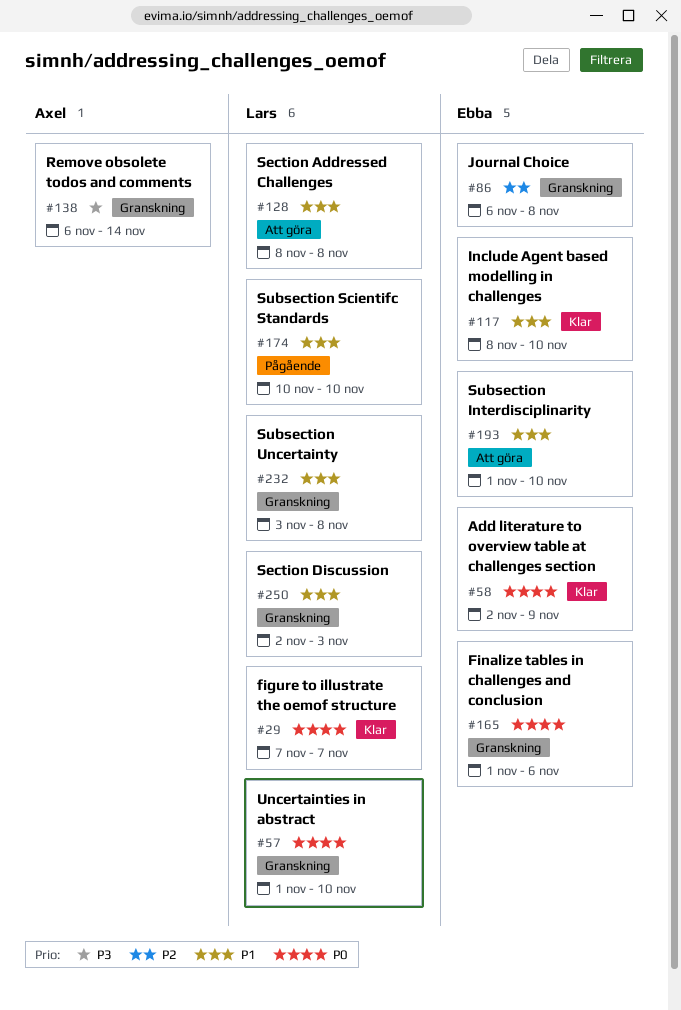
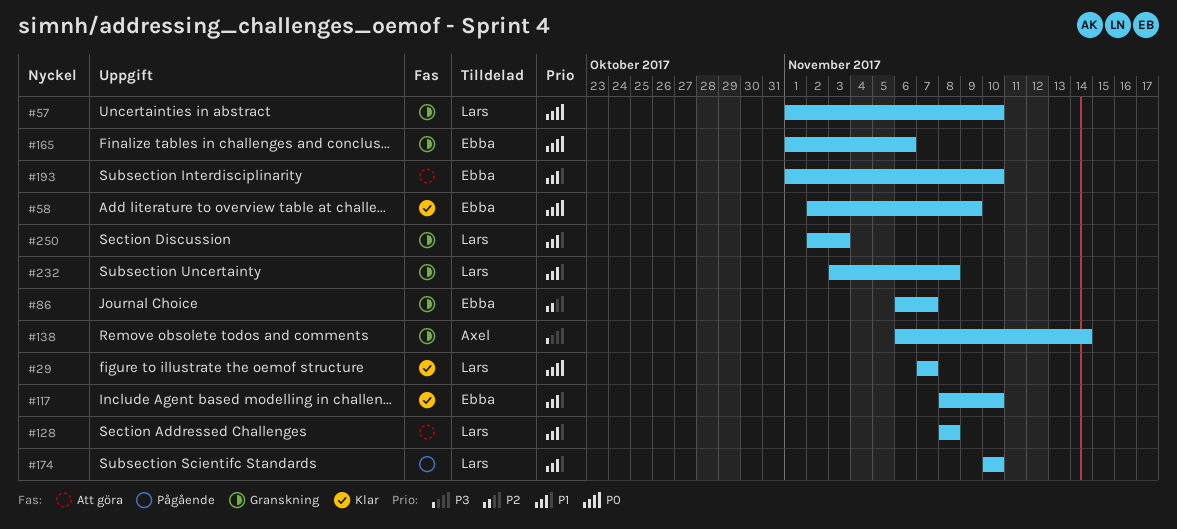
#86, due: Nov 8 -> Nov 7

